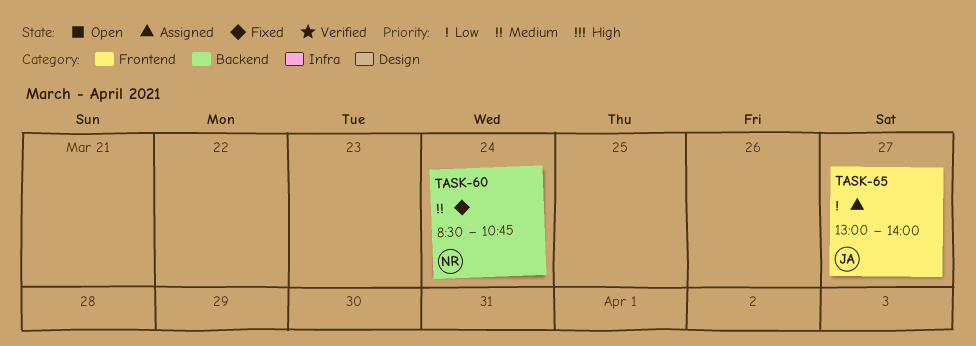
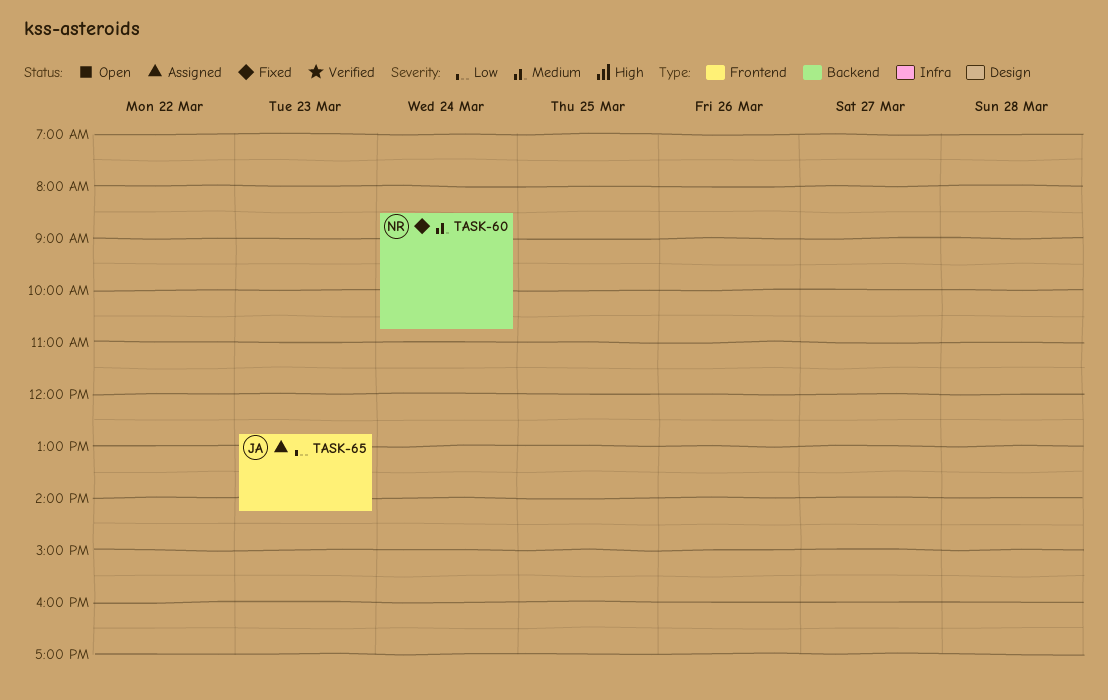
TASK-65, day: Mar 27 -> Mar 23
TASK-65, begins: 13:00 -> 12:45
TASK-65, ends: 14:00 -> 14:15

